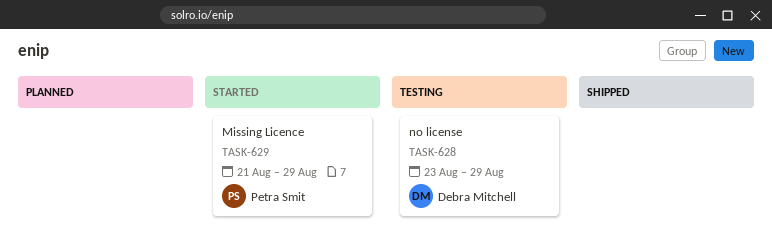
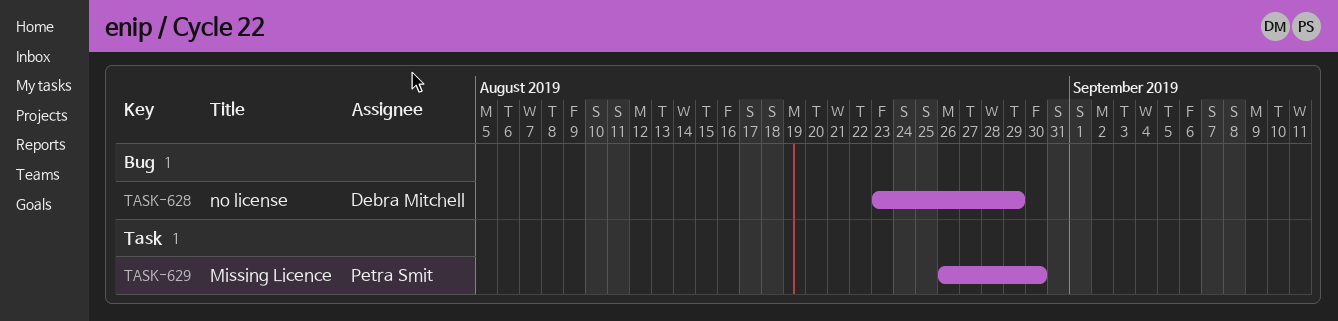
TASK-629, start: Aug 21 -> Aug 26
TASK-629, due: Aug 29 -> Aug 30

